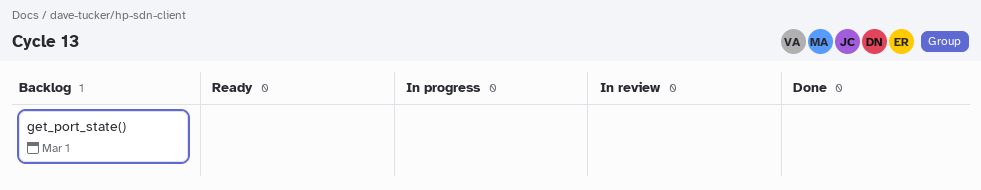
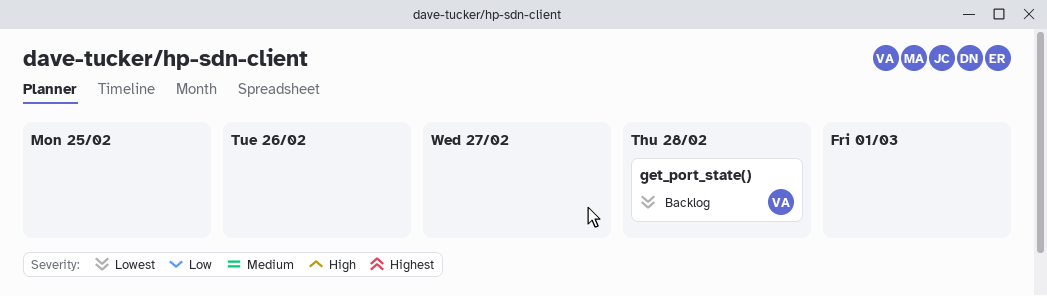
get_port_state(), due: Mar 1 -> Feb 28

